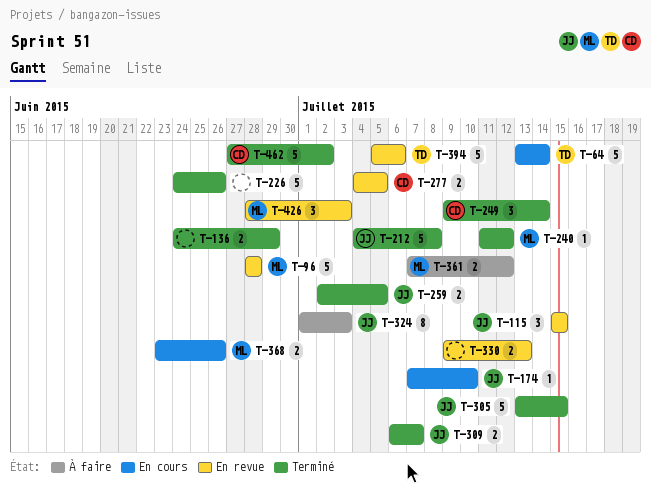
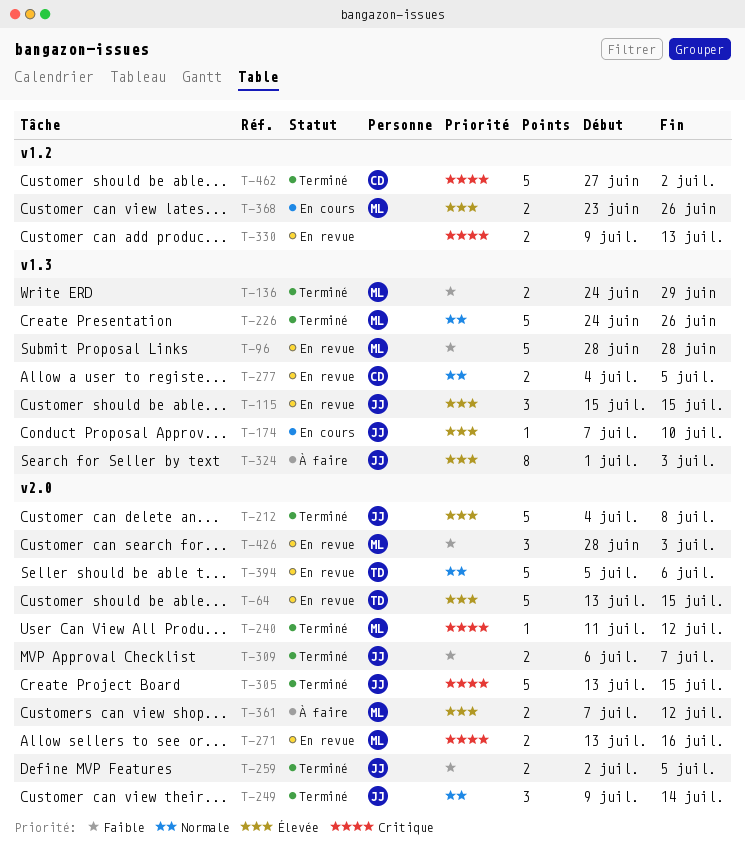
T-64, status: En cours -> En revue
T-64, due: Jul 14 -> Jul 15
T-136, owner: none -> ML
T-226, owner: none -> ML
T-249, owner: CD -> JJ
T-271: none -> present

